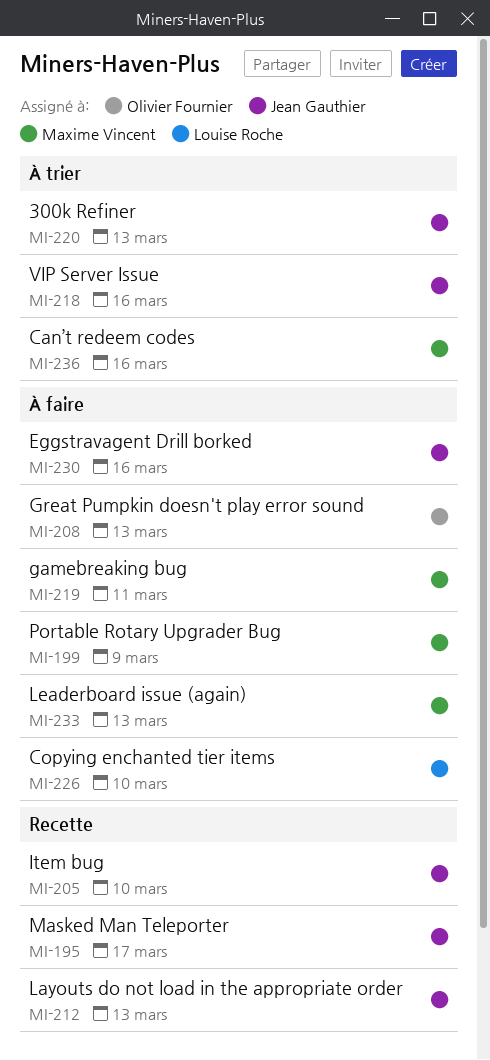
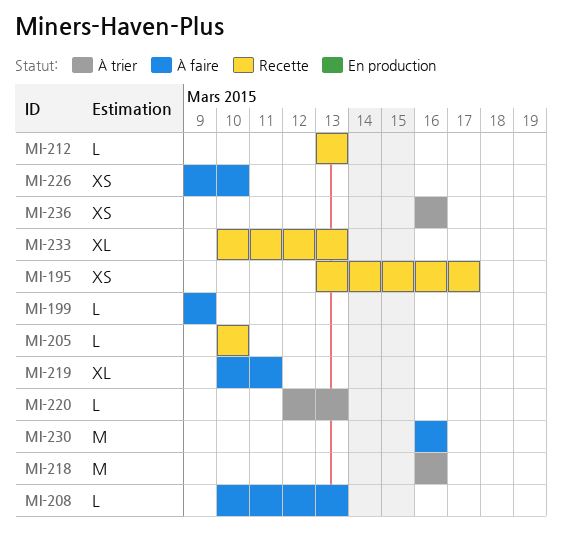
MI-233, status: À faire -> Recette

